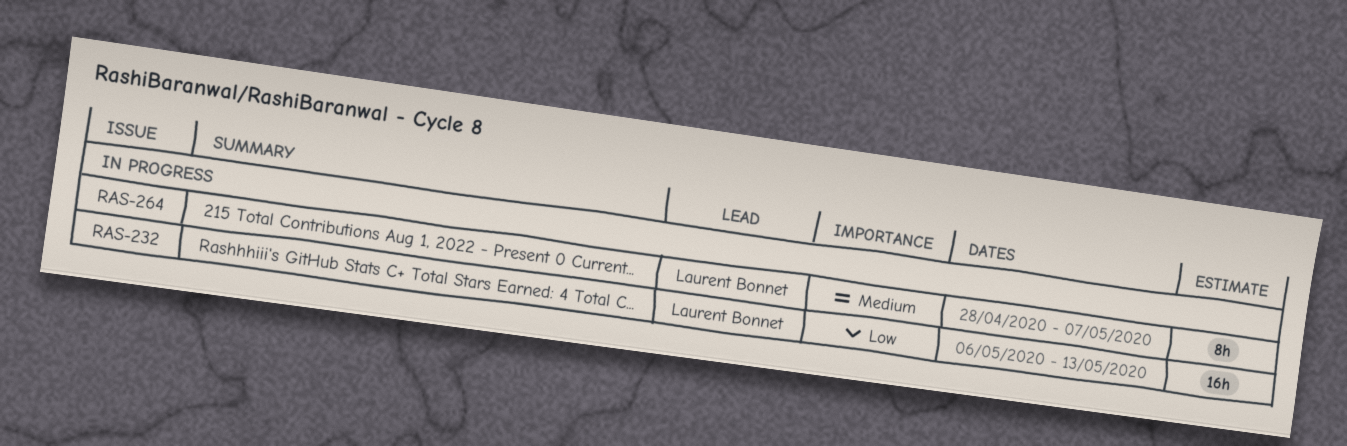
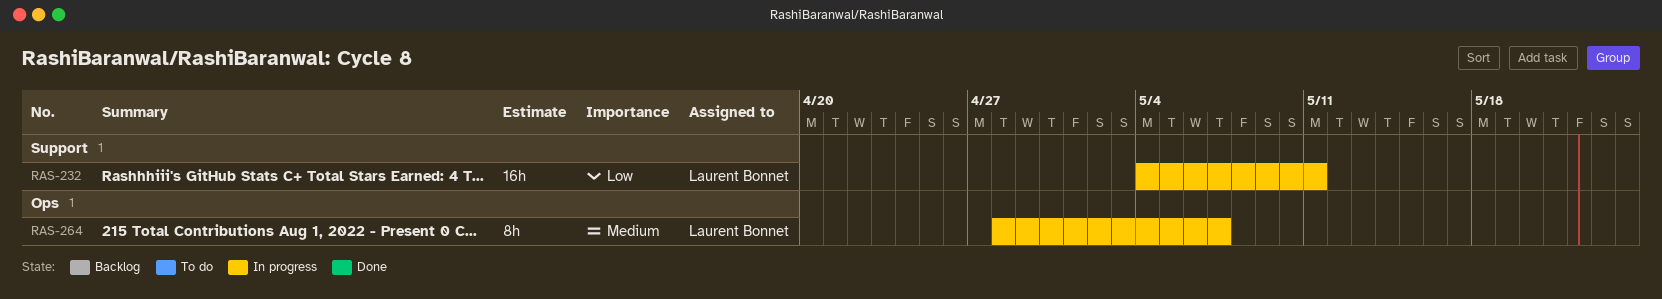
RAS-232, start: May 6 -> May 4
RAS-232, due: May 13 -> May 11

